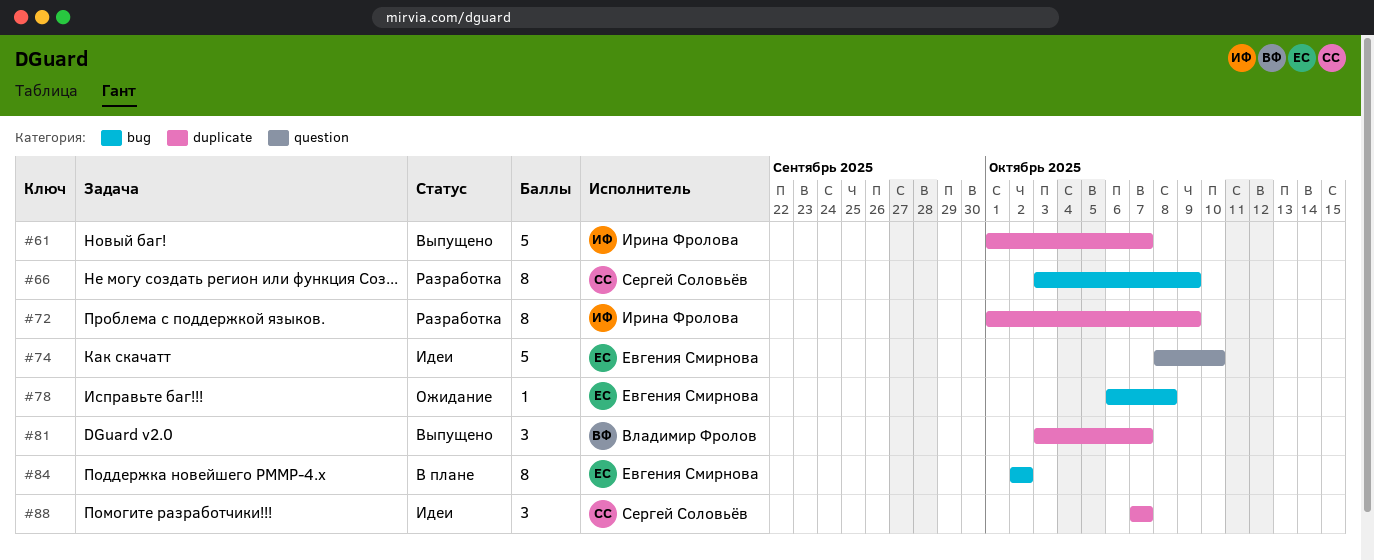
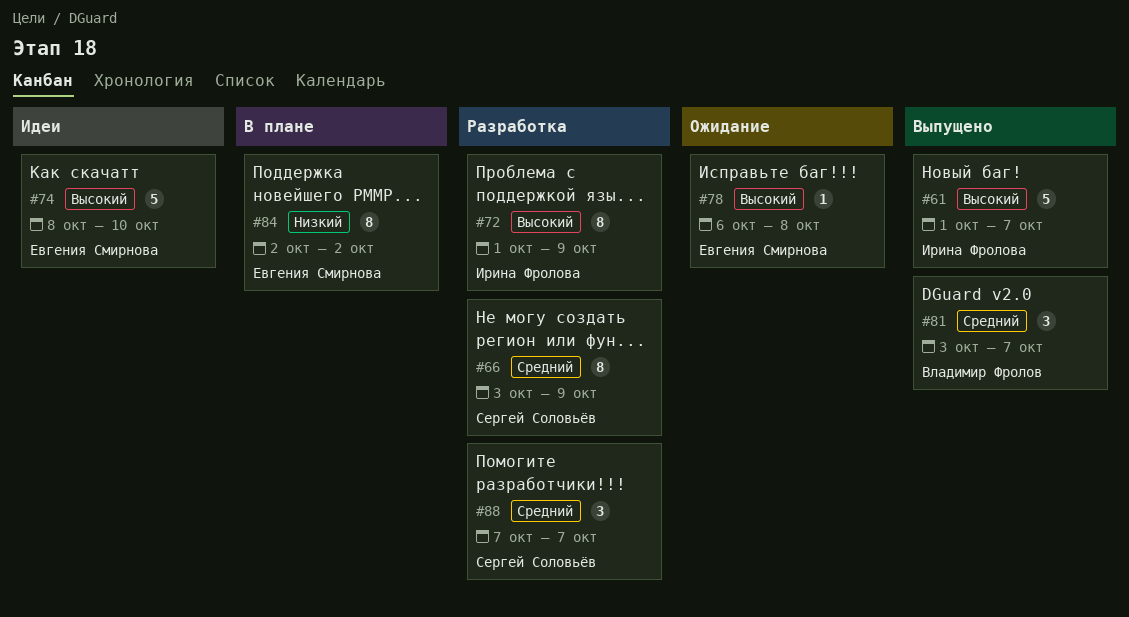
#88, status: Идеи -> Разработка

